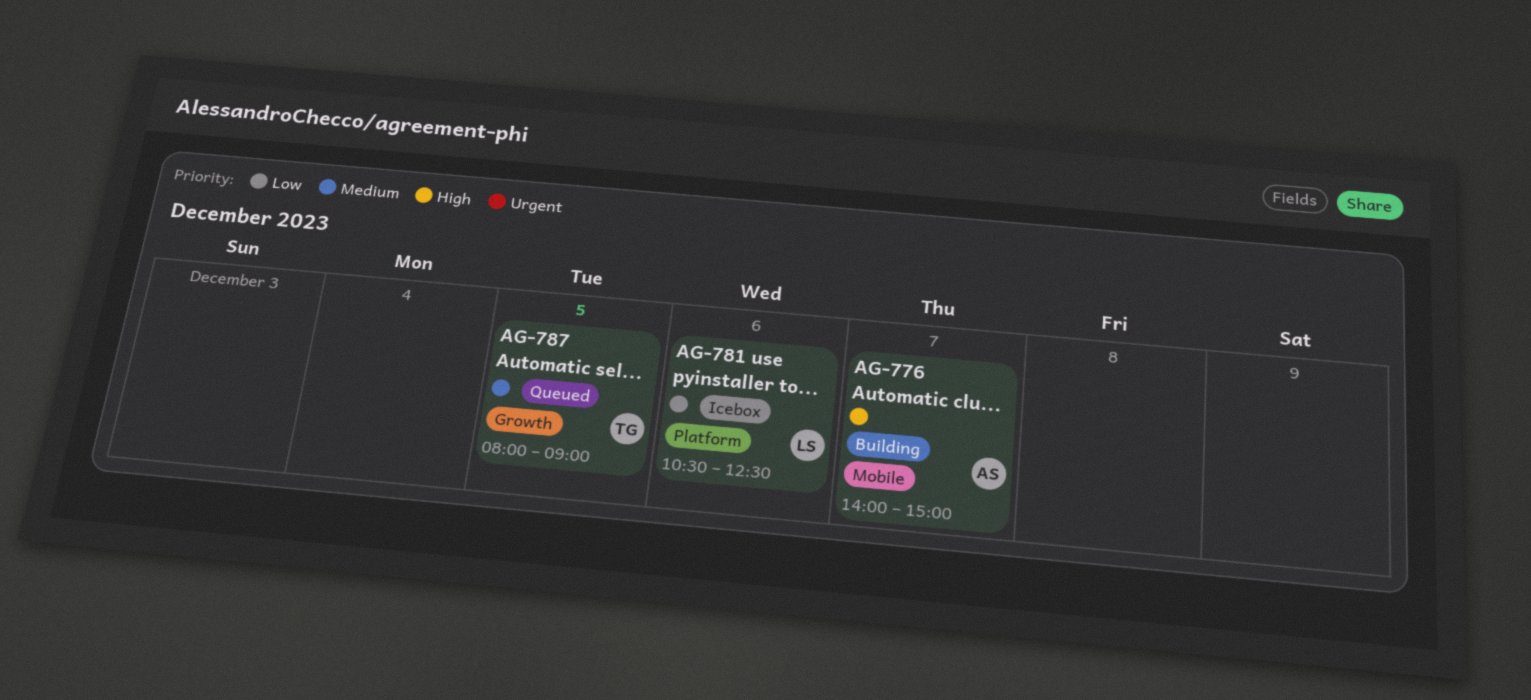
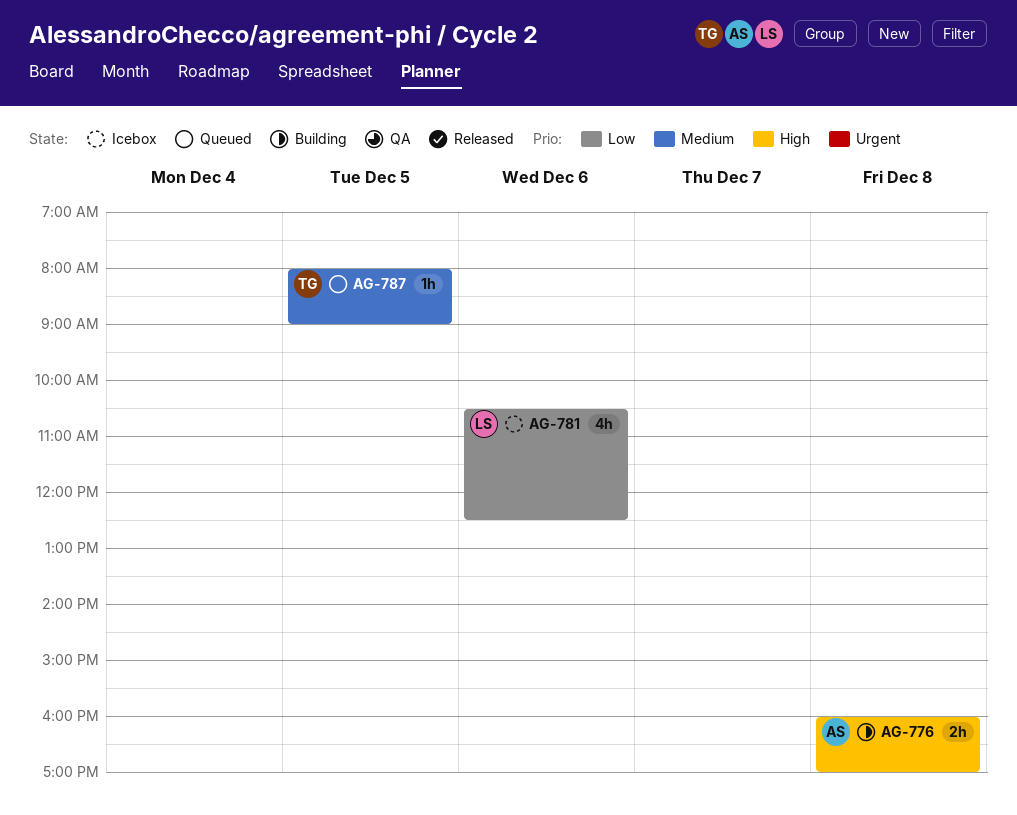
AG-776, day: Dec 7 -> Dec 8
AG-776, begins: 14:00 -> 16:00
AG-776, ends: 15:00 -> 17:00

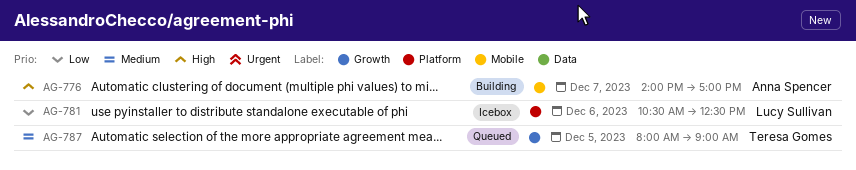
AG-776, day: Dec 8 -> Dec 7
AG-776, begins: 16:00 -> 14:00

